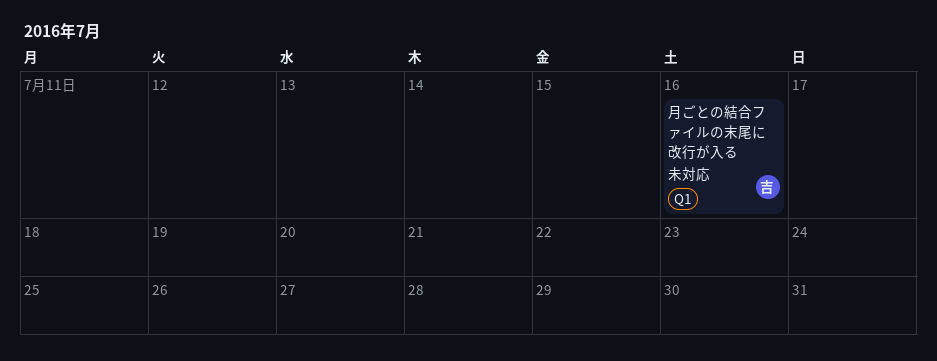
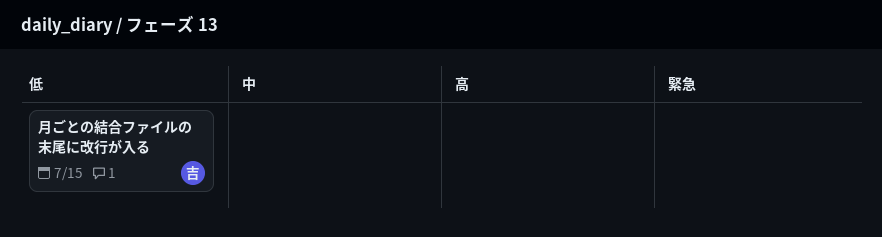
月ごとの結合ファイルの末尾に改行が入る, due: Jul 16 -> Jul 15

